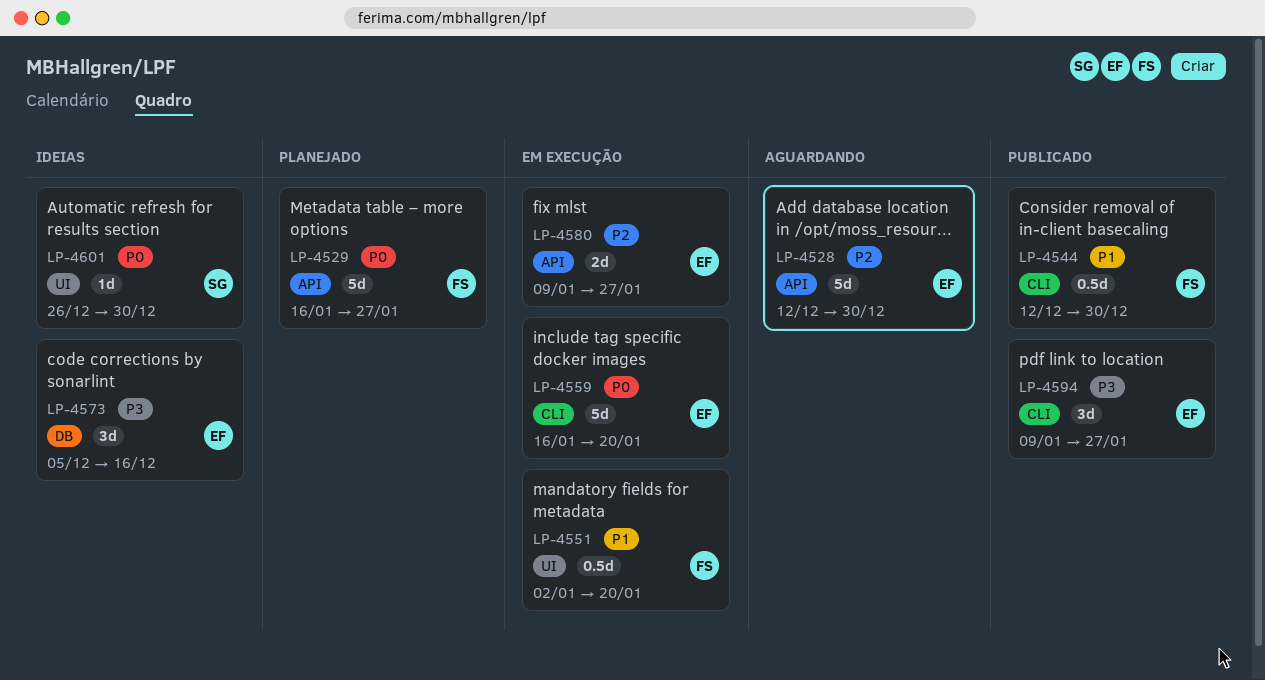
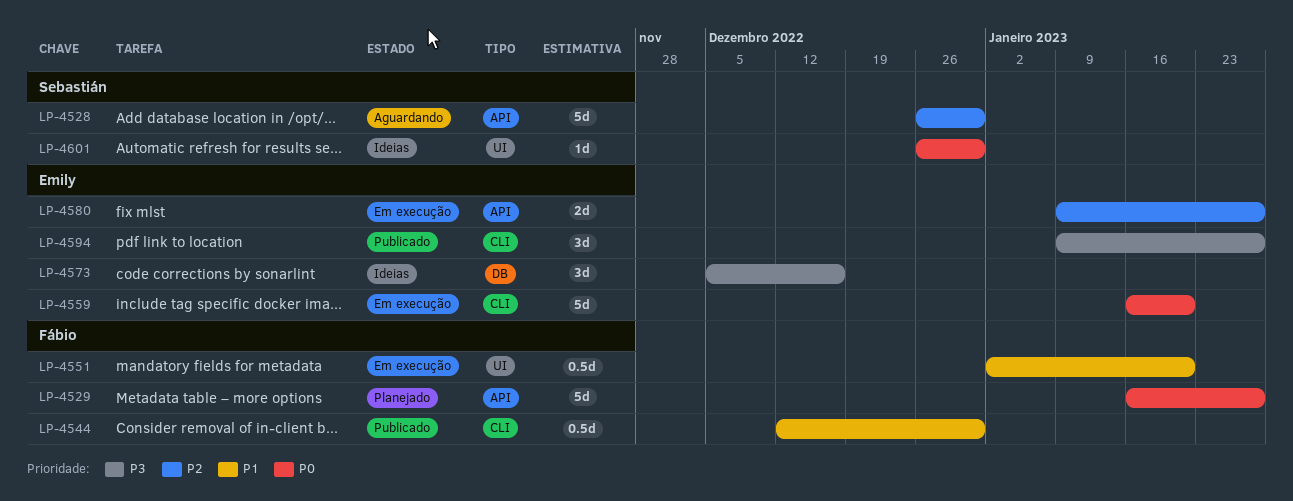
LP-4528, owner: Emily -> Sebastián
LP-4528, start: Dec 12 -> Dec 26

